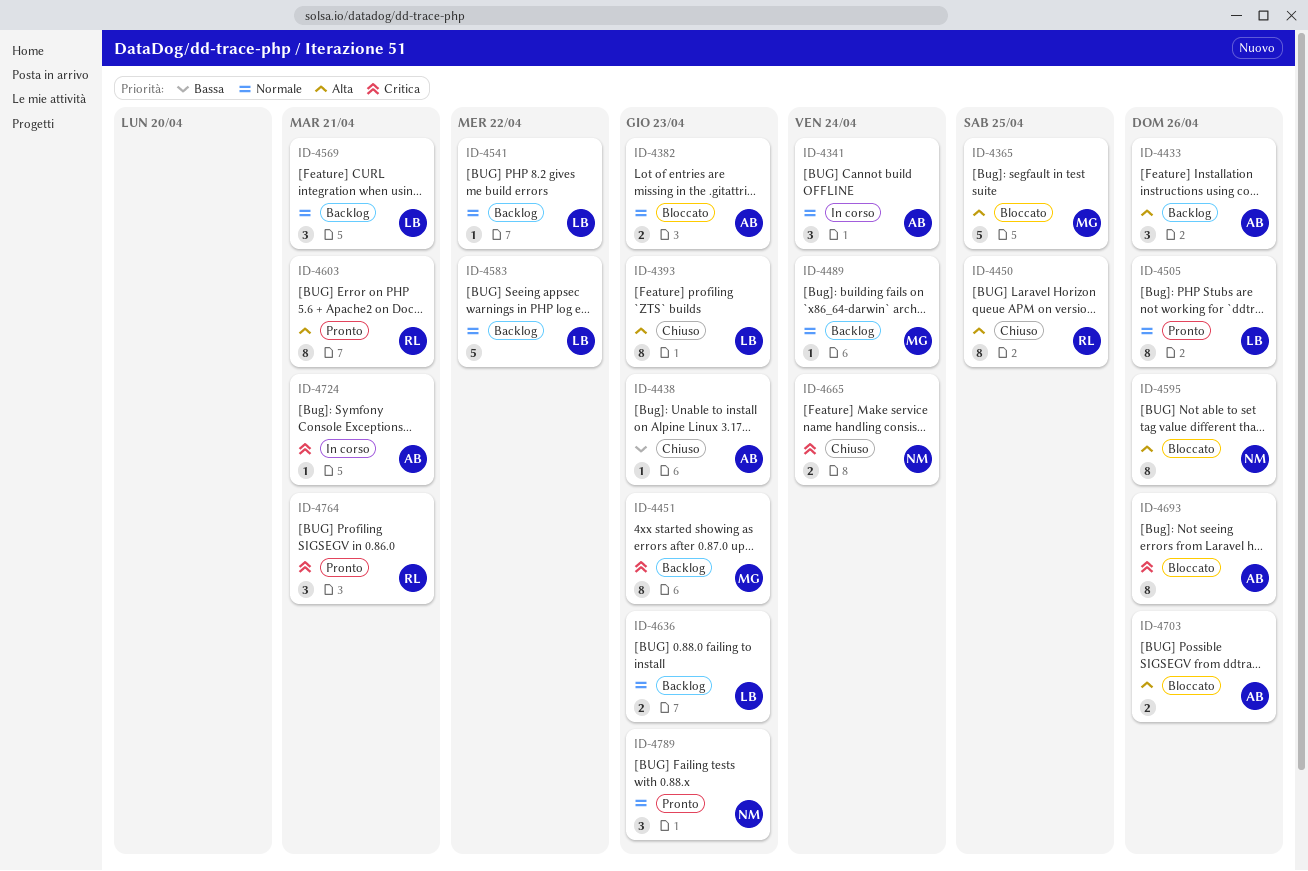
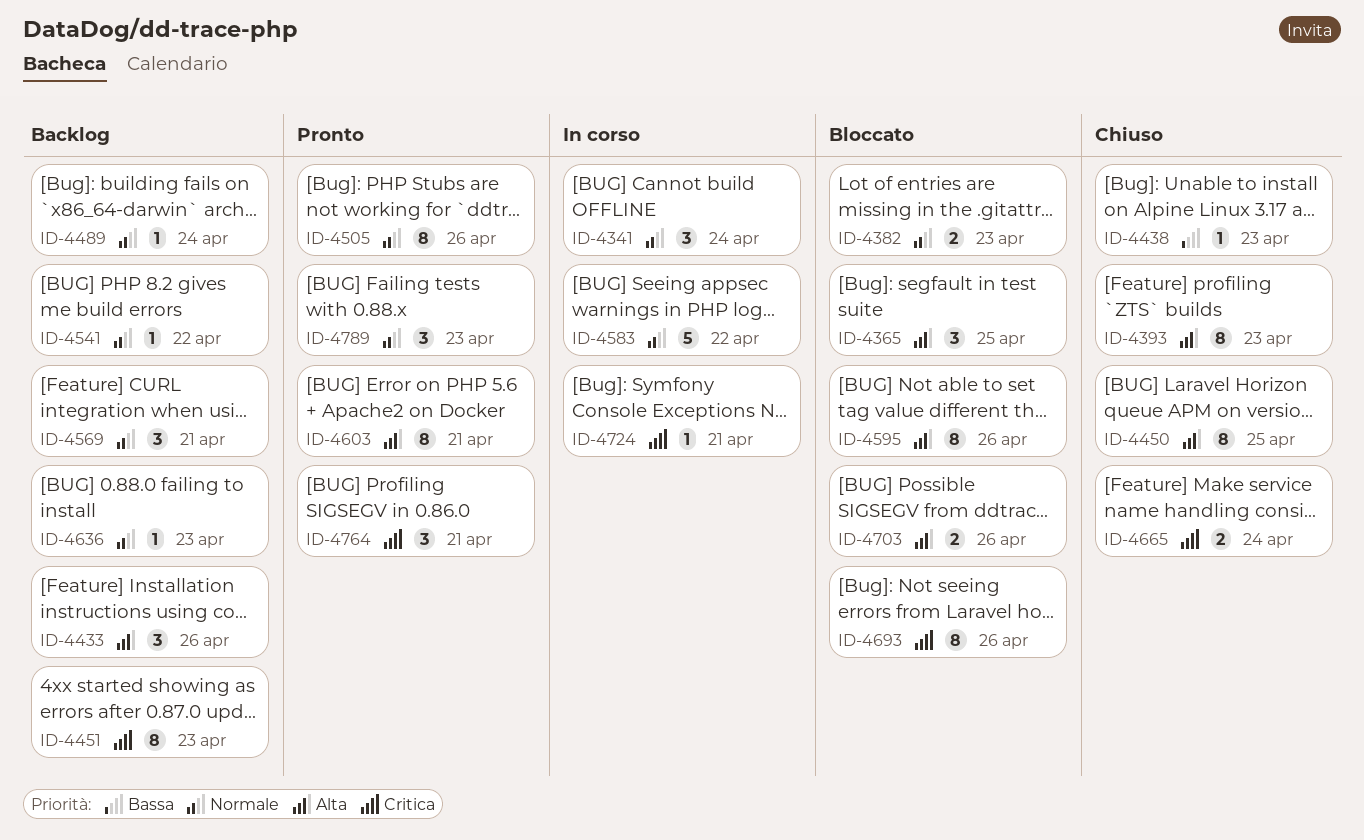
ID-4365, estimate: 5 -> 3
ID-4583, status: Backlog -> In corso
ID-4636, estimate: 2 -> 1

